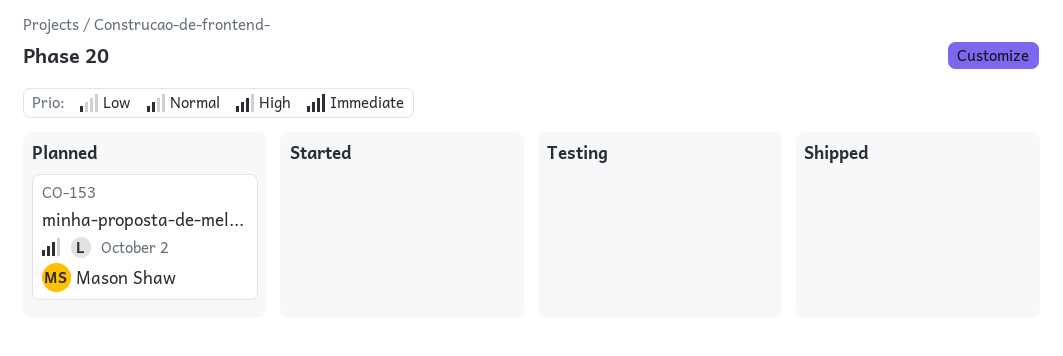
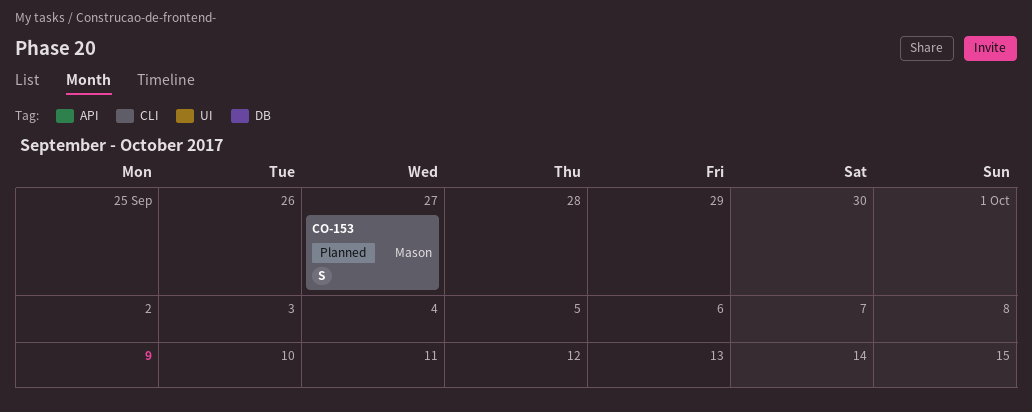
CO-153, estimate: L -> S
CO-153, due: Oct 2 -> Sep 27

